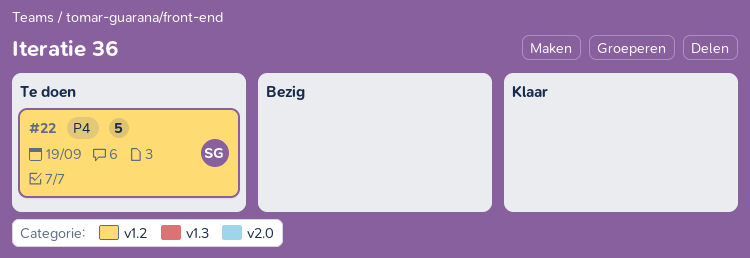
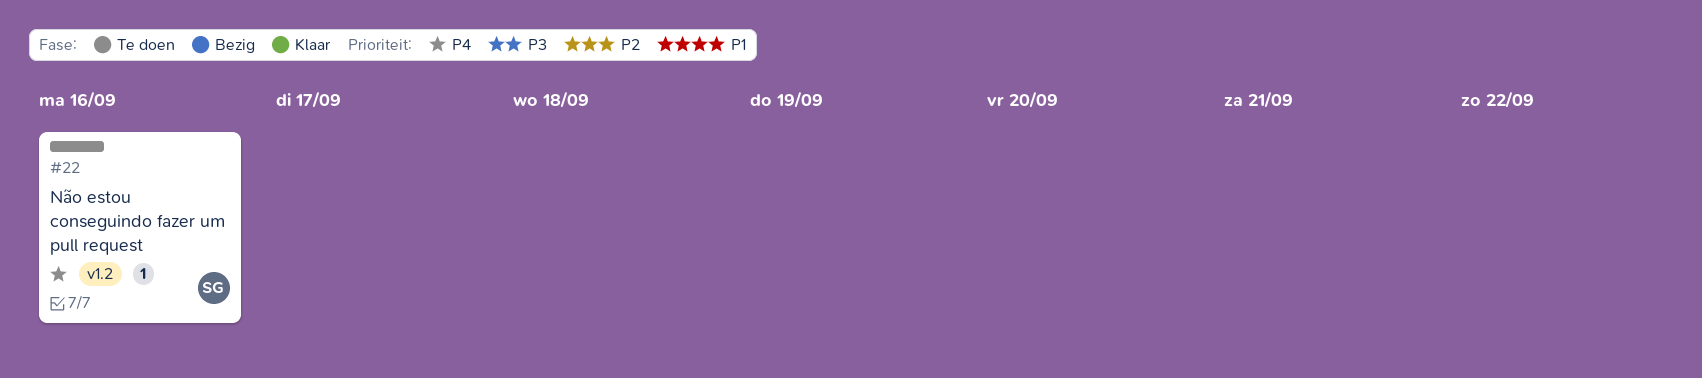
#22, estimate: 5 -> 1
#22, due: Sep 19 -> Sep 16

